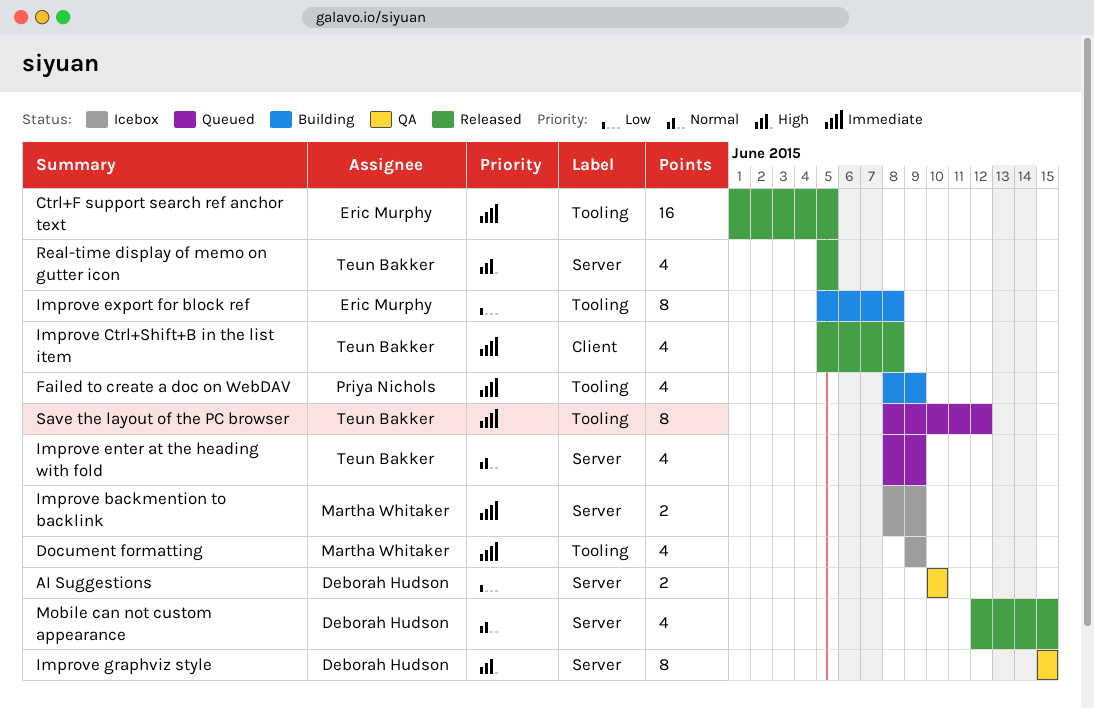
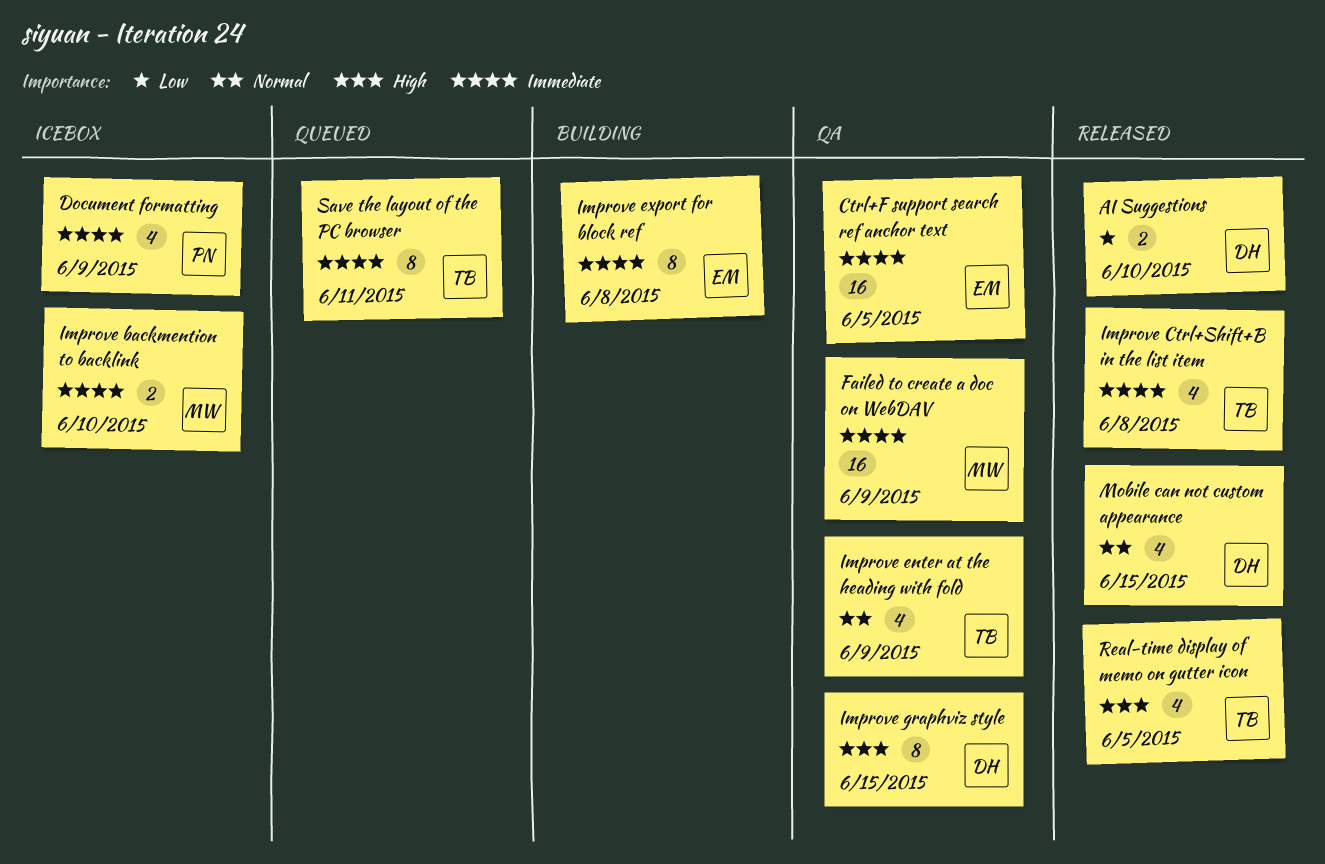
AI Suggestions, status: QA -> Released
Ctrl+F support search ref anchor text, status: Released -> QA
Document formatting, owner: Martha Whitaker -> Priya Nichols
Failed to create a doc on WebDAV, status: Building -> QA
Failed to create a doc on WebDAV, owner: Priya Nichols -> Martha Whitaker
Failed to create a doc on WebDAV, estimate: 4 -> 16
Improve backmention to backlink, due: Jun 9 -> Jun 10
Improve enter at the heading with fold, status: Queued -> QA
Improve export for block ref, priority: Low -> Immediate
Save the layout of the PC browser, due: Jun 12 -> Jun 11

